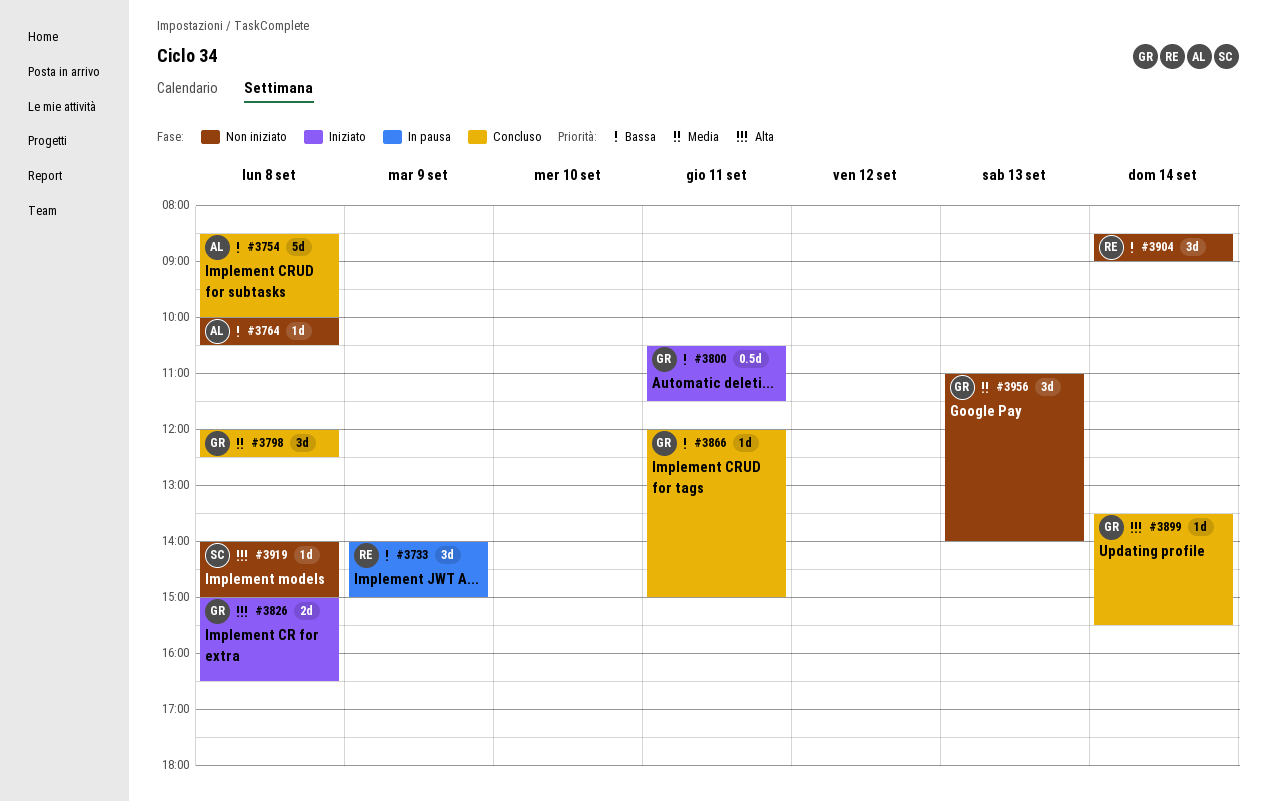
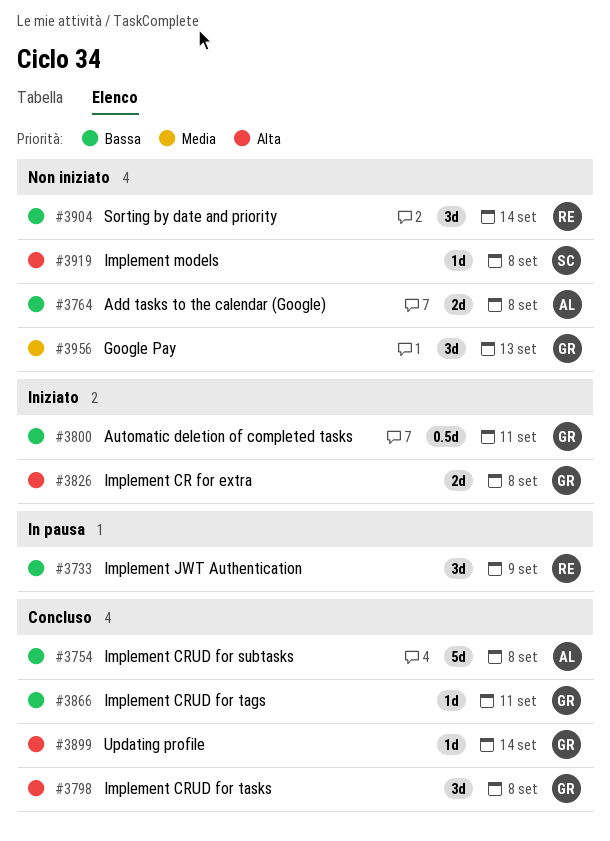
#3764, estimate: 1d -> 2d
#3798, priority: Media -> Alta

